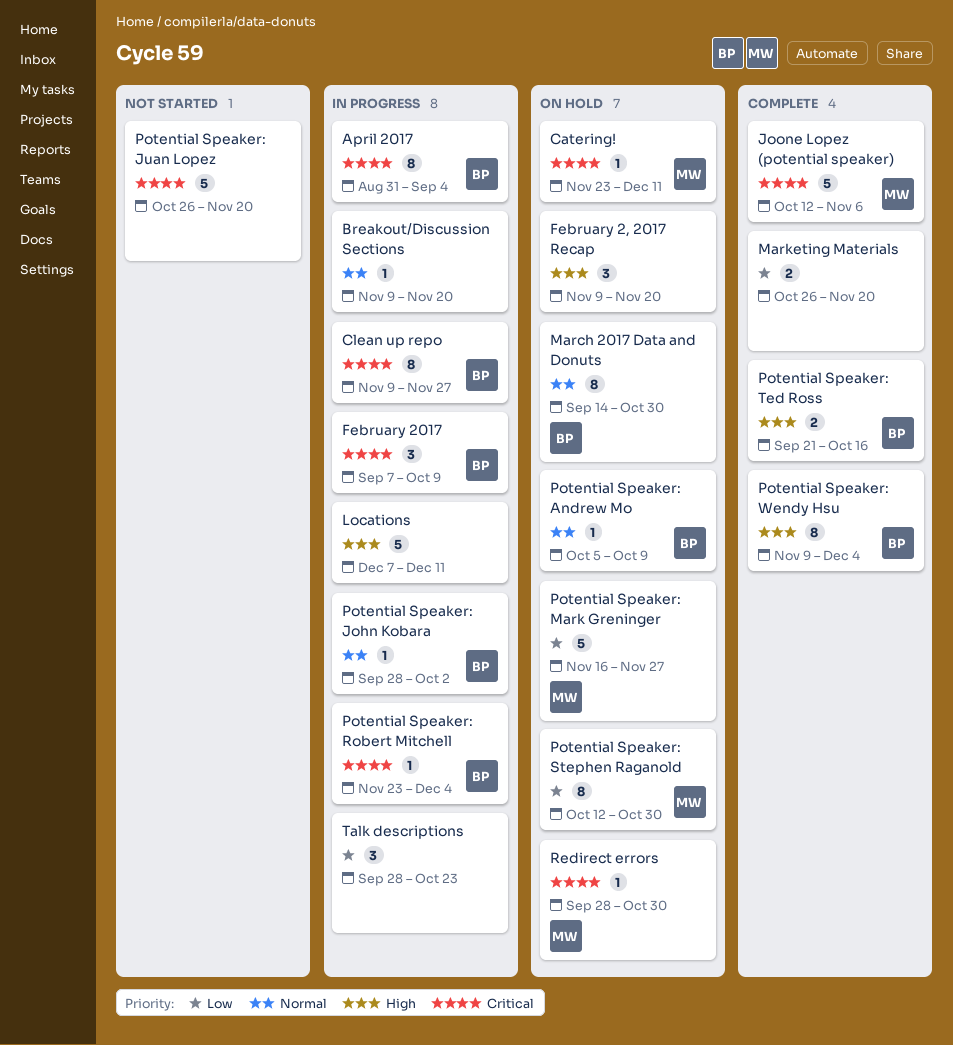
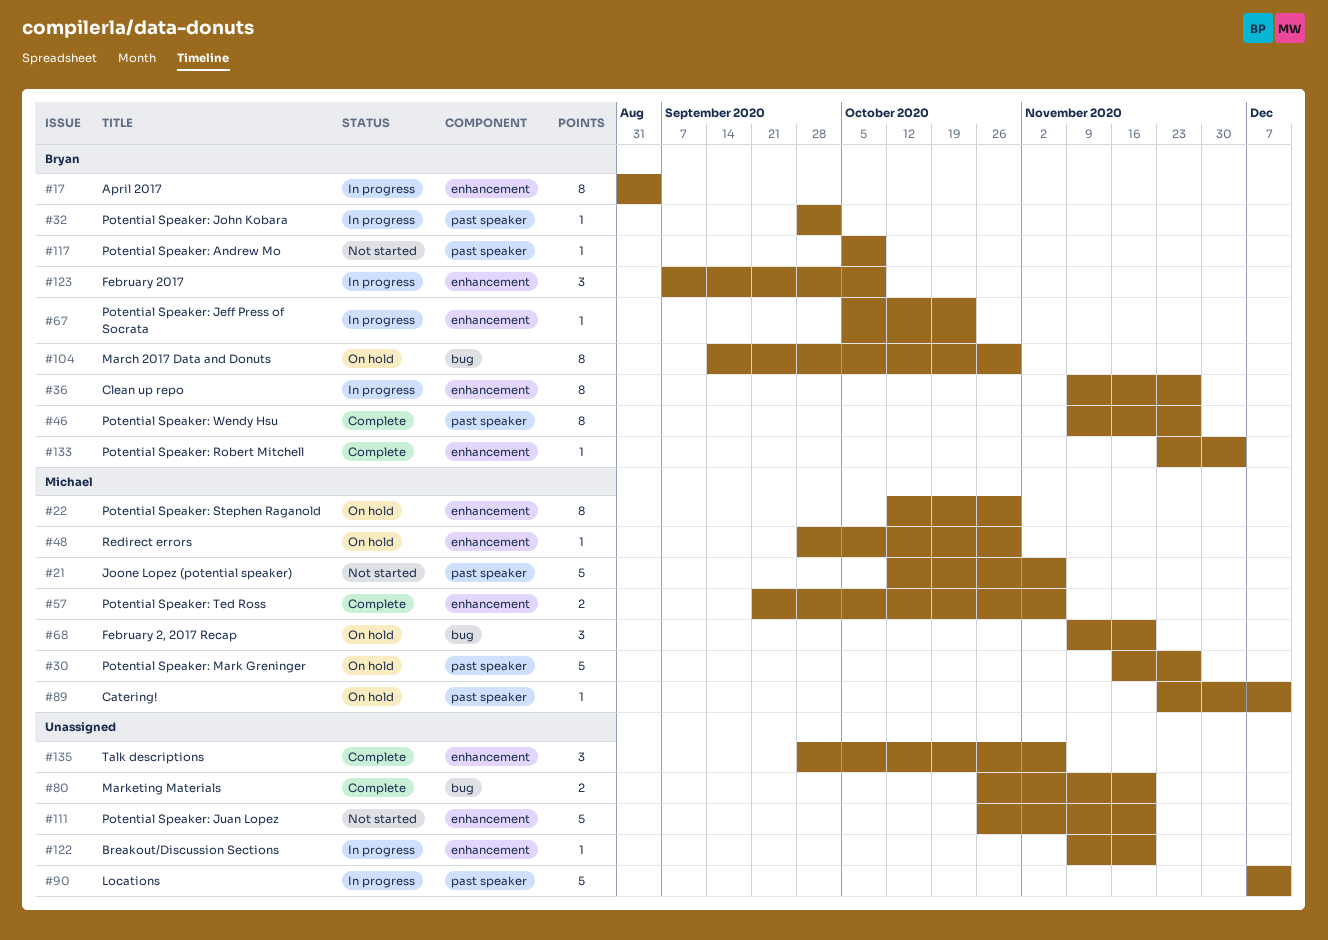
February 2, 2017 Recap, owner: none -> Michael
Joone Lopez (potential speaker), status: Complete -> Not started
Potential Speaker: Andrew Mo, status: On hold -> Not started
Potential Speaker: Jeff Press of Socrata: none -> present
Potential Speaker: Robert Mitchell, status: In progress -> Complete
Potential Speaker: Ted Ross, owner: Bryan -> Michael
Potential Speaker: Ted Ross, due: Oct 16 -> Nov 6
Potential Speaker: Wendy Hsu, due: Dec 4 -> Nov 27
Talk descriptions, status: In progress -> Complete
Talk descriptions, due: Oct 23 -> Nov 6

